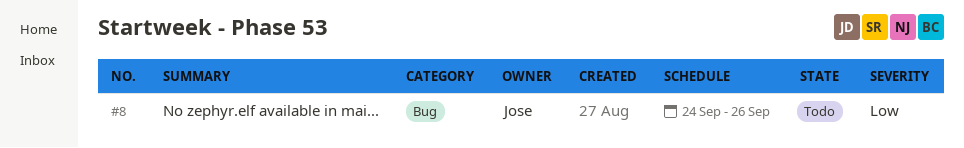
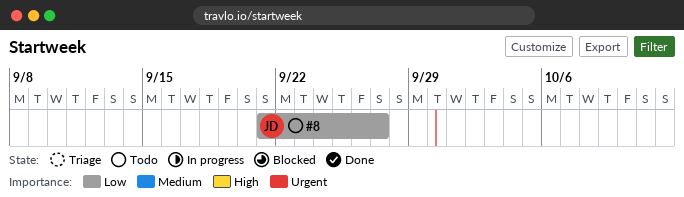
#8, start: Sep 24 -> Sep 21
#8, due: Sep 26 -> Sep 27

